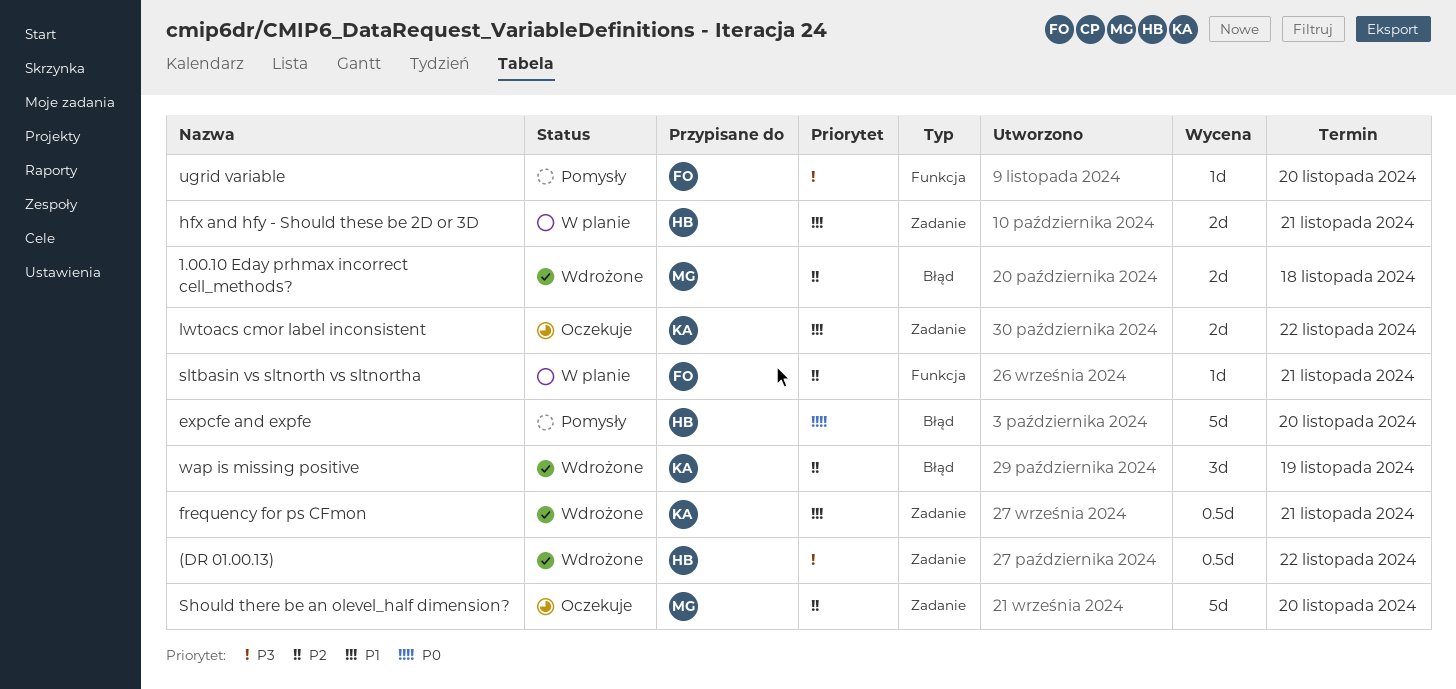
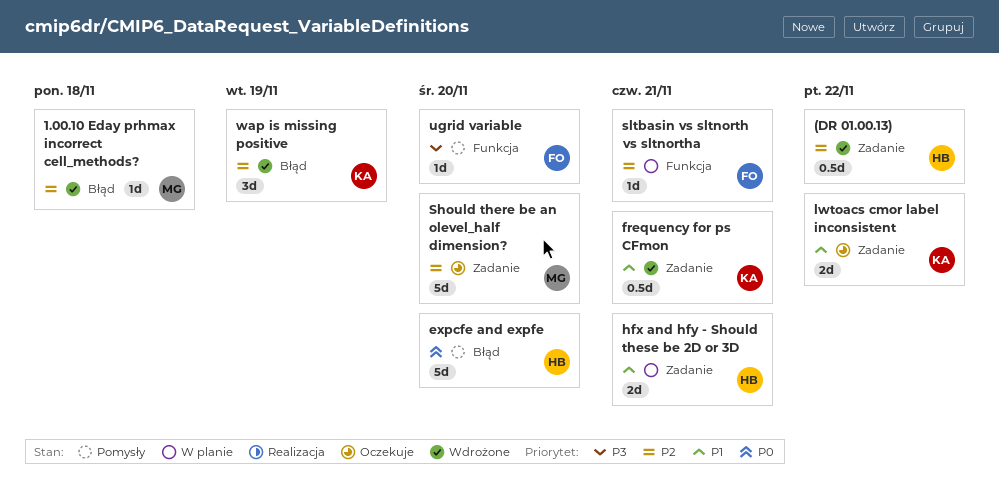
(DR 01.00.13), priority: P3 -> P2
1.00.10 Eday prhmax incorrect cell_methods?, estimate: 2d -> 1d

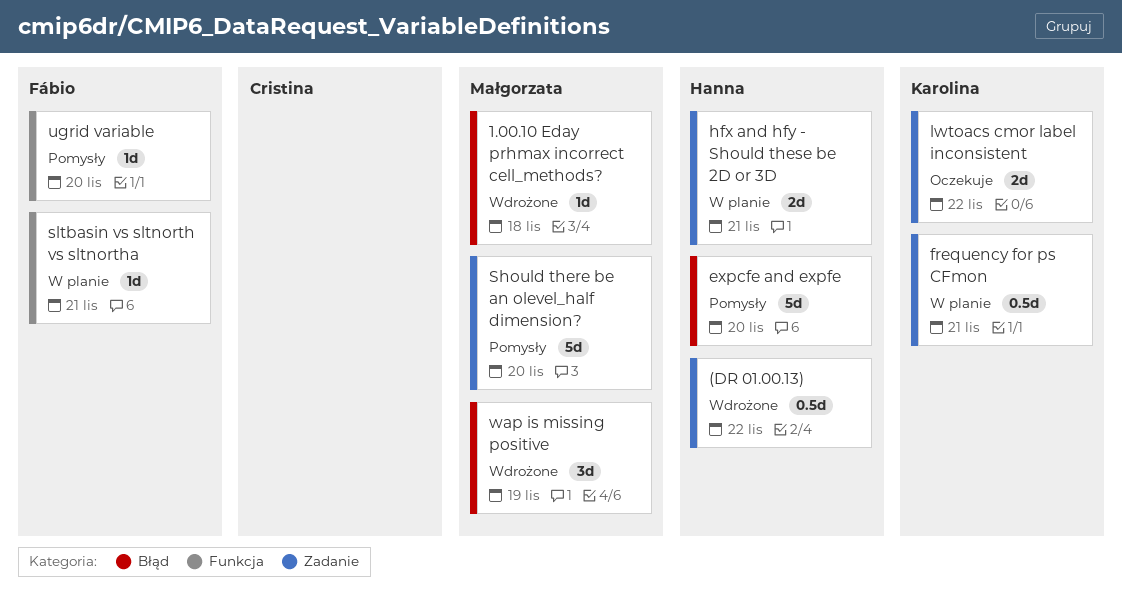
frequency for ps CFmon, status: Wdrożone -> W planie
Should there be an olevel_half dimension?, status: Oczekuje -> Pomysły
wap is missing positive, owner: Karolina -> Małgorzata

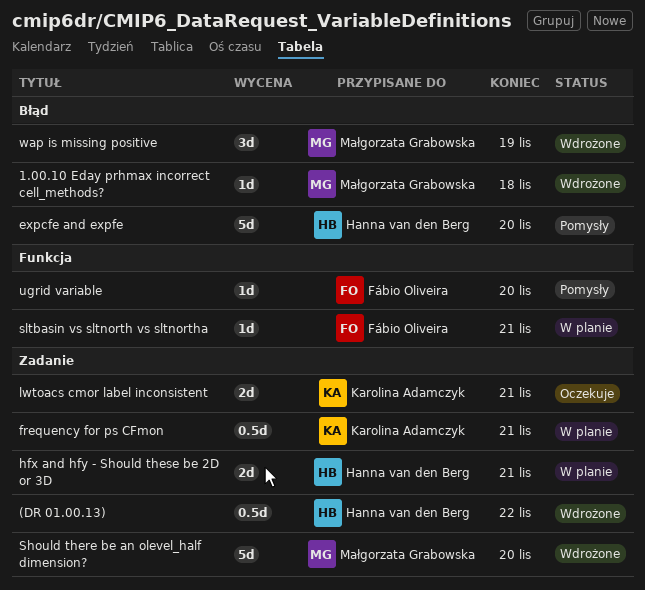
lwtoacs cmor label inconsistent, due: Nov 22 -> Nov 21
Should there be an olevel_half dimension?, status: Pomysły -> Wdrożone

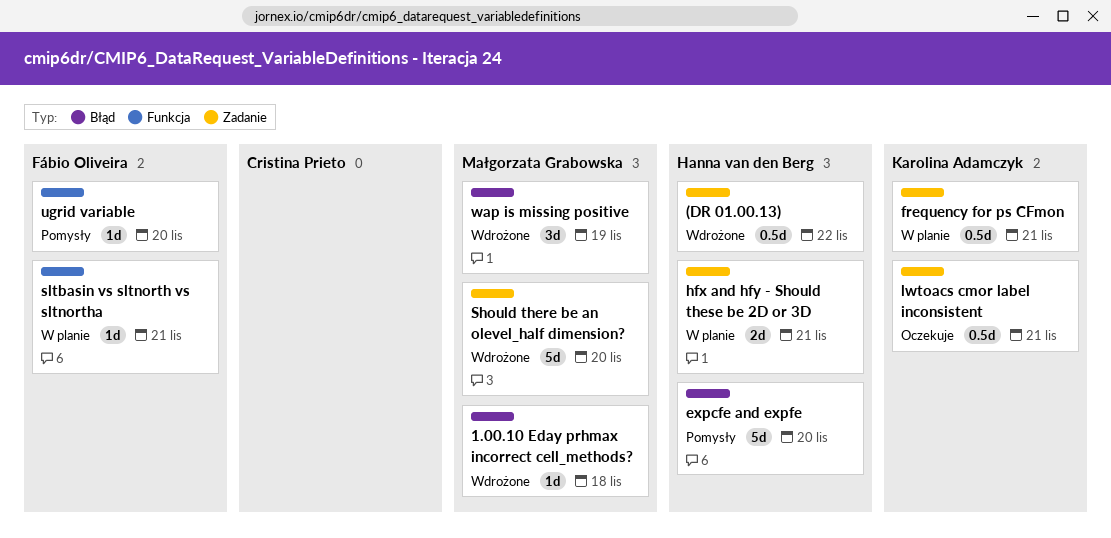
lwtoacs cmor label inconsistent, estimate: 2d -> 0.5d

